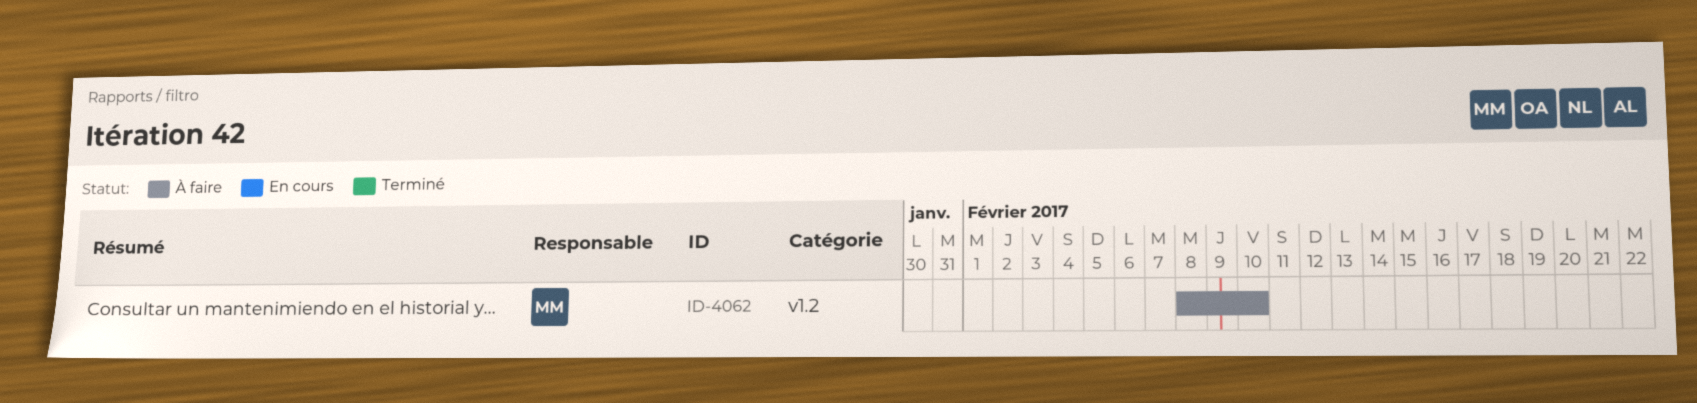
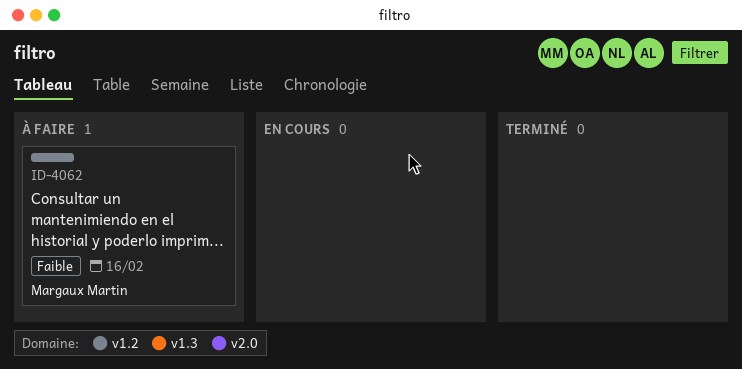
ID-4062, due: Feb 10 -> Feb 16

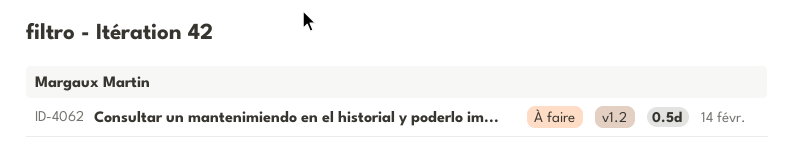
ID-4062, due: Feb 16 -> Feb 14

